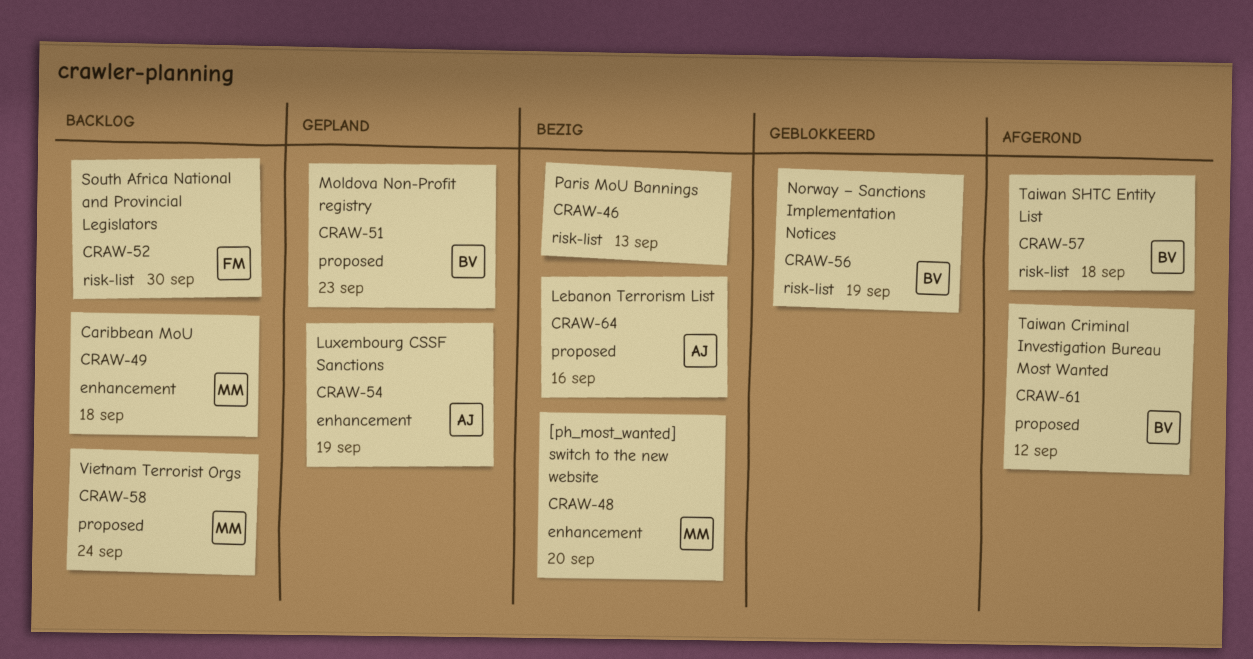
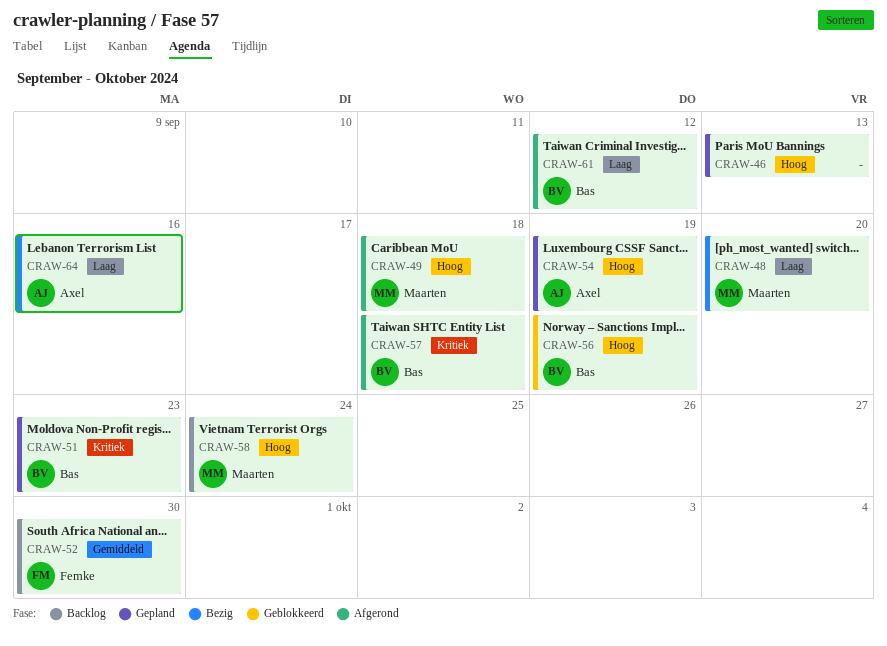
CRAW-46, status: Bezig -> Gepland
CRAW-49, status: Backlog -> Afgerond

